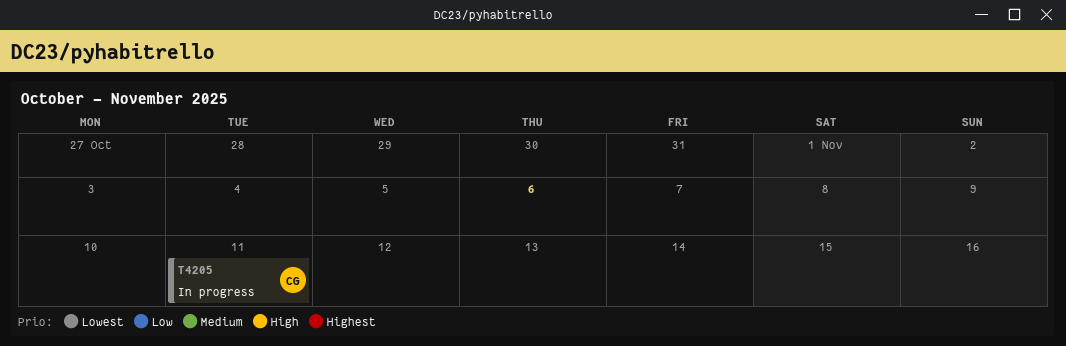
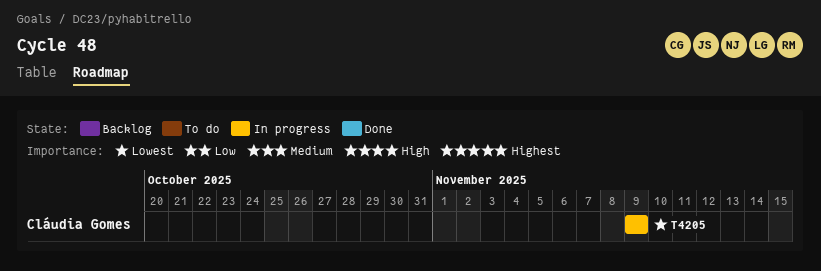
T4205, due: Nov 11 -> Nov 9

